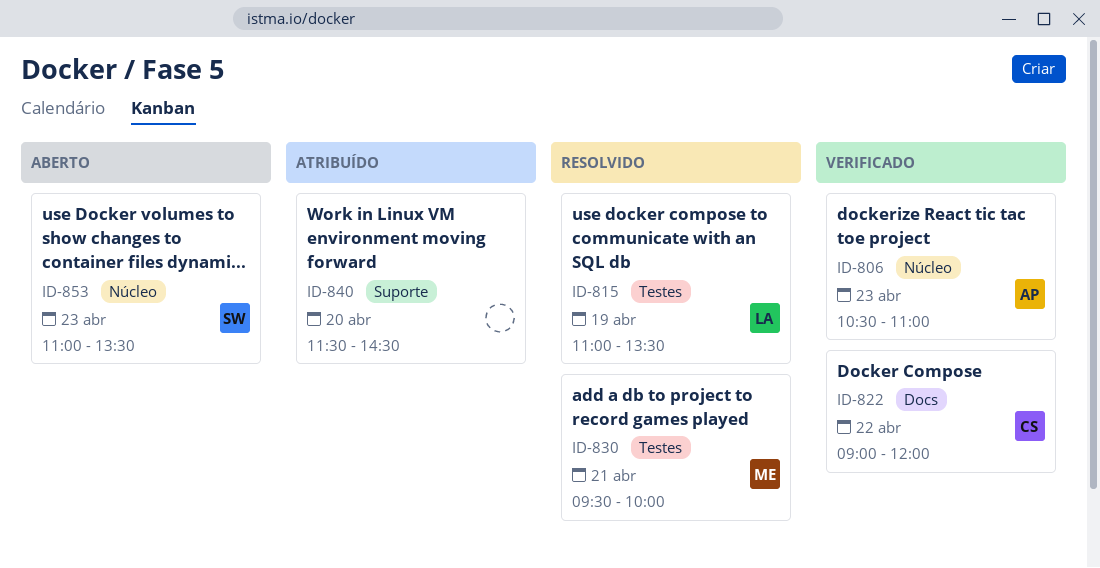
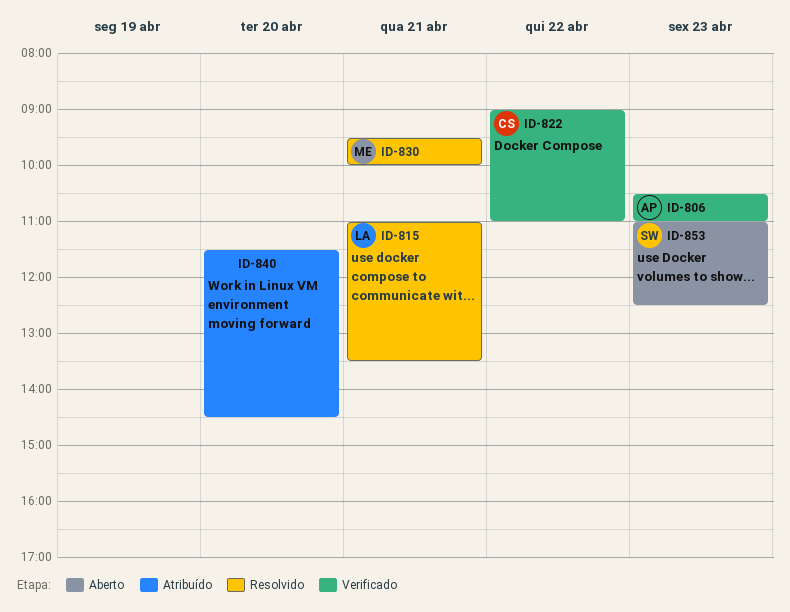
ID-815, day: Apr 19 -> Apr 21
ID-822, ends: 12:00 -> 11:00
ID-853, ends: 13:30 -> 12:30

